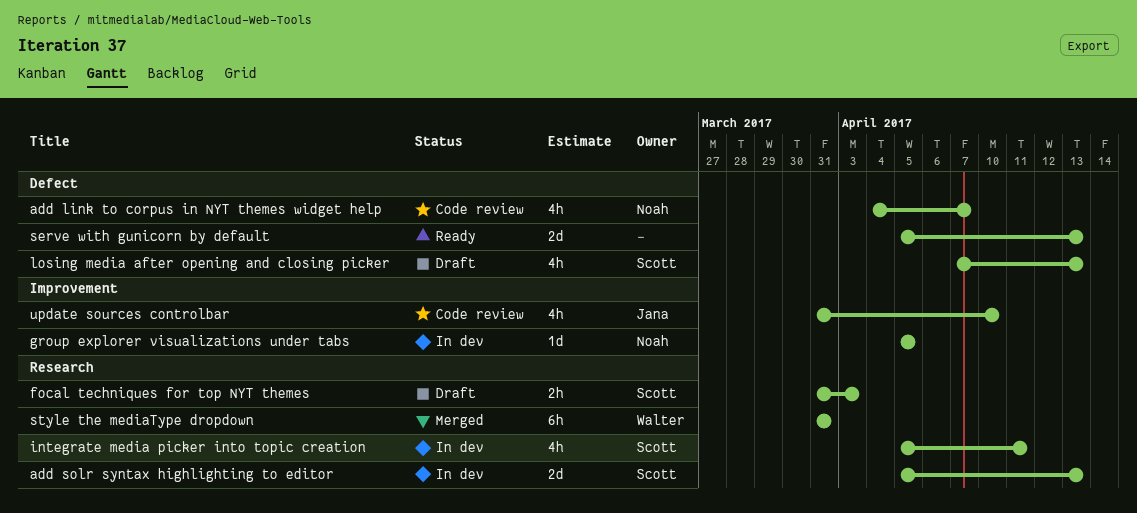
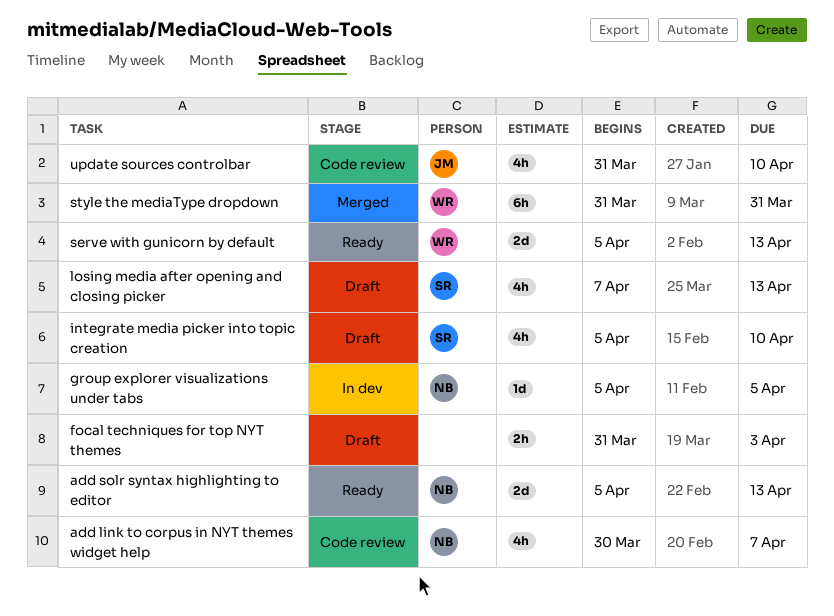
add link to corpus in NYT themes widget help, start: Apr 4 -> Mar 30
add solr syntax highlighting to editor, status: In dev -> Ready
add solr syntax highlighting to editor, owner: Scott -> Noah
focal techniques for top NYT themes, owner: Scott -> none
integrate media picker into topic creation, status: In dev -> Draft
integrate media picker into topic creation, due: Apr 11 -> Apr 10
serve with gunicorn by default, owner: none -> Walter

